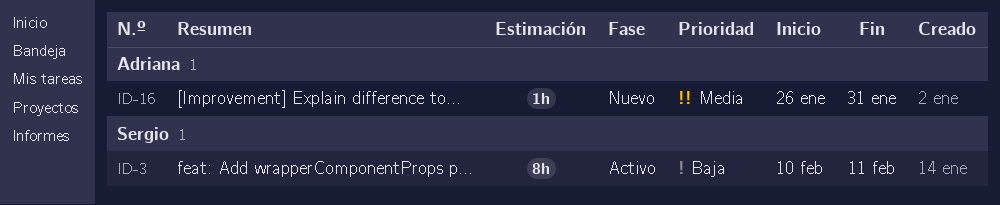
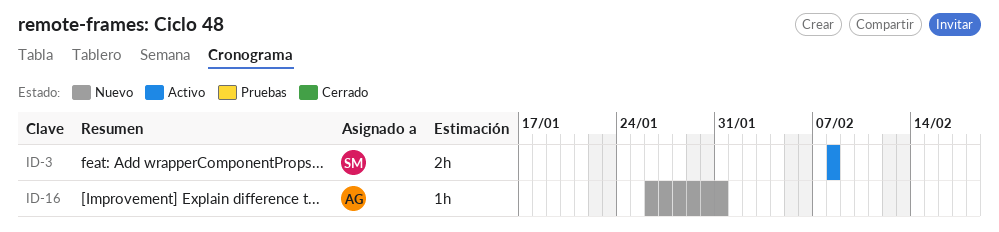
ID-3, estimate: 8h -> 2h
ID-3, start: Feb 10 -> Feb 8
ID-3, due: Feb 11 -> Feb 8

